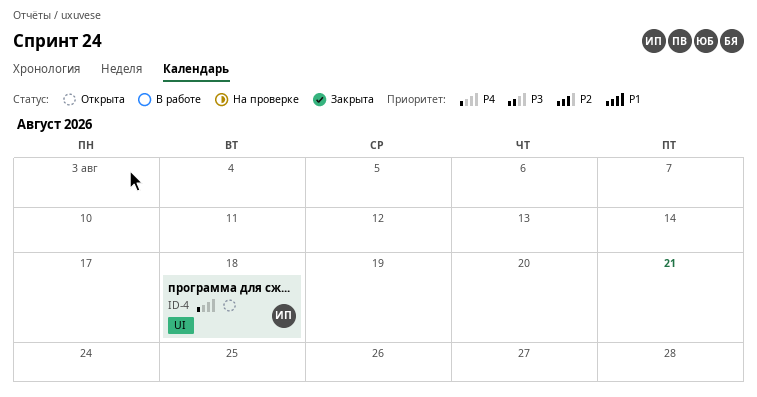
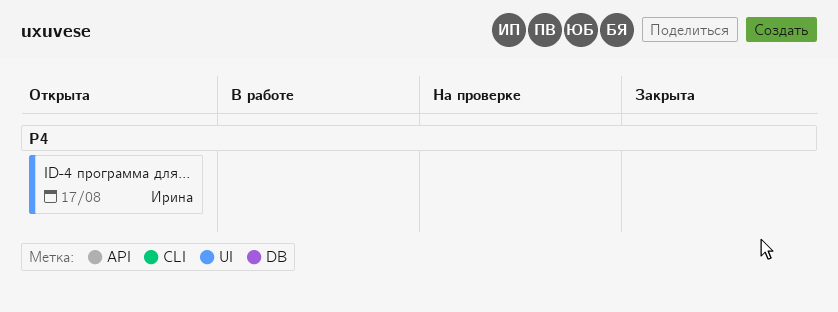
ID-4, due: Aug 18 -> Aug 17

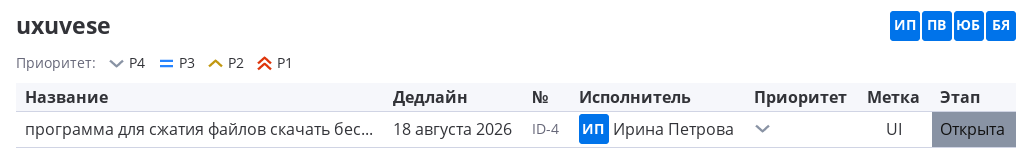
ID-4, due: Aug 17 -> Aug 18

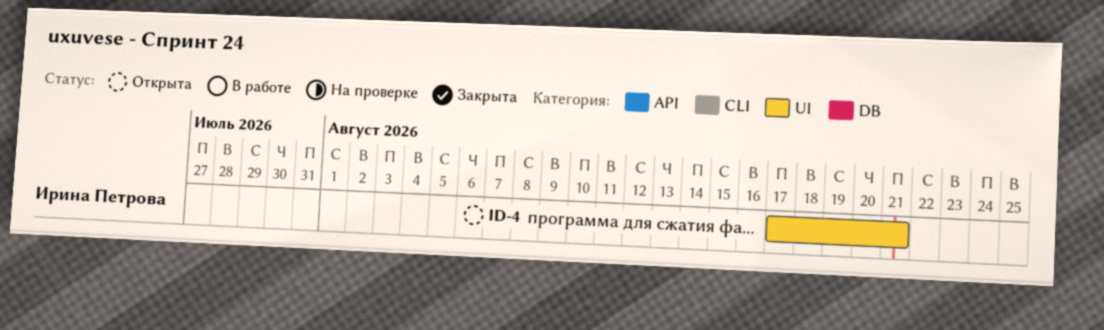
ID-4, due: Aug 18 -> Aug 21

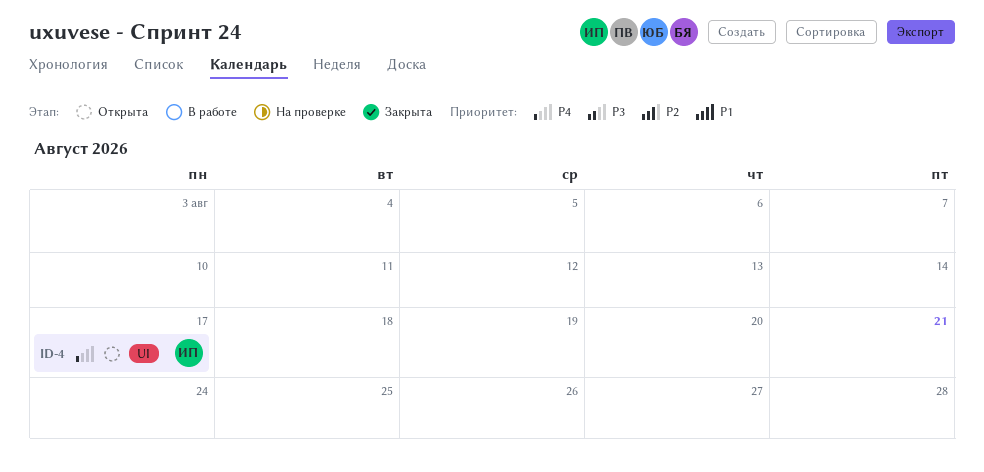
ID-4, due: Aug 21 -> Aug 17

